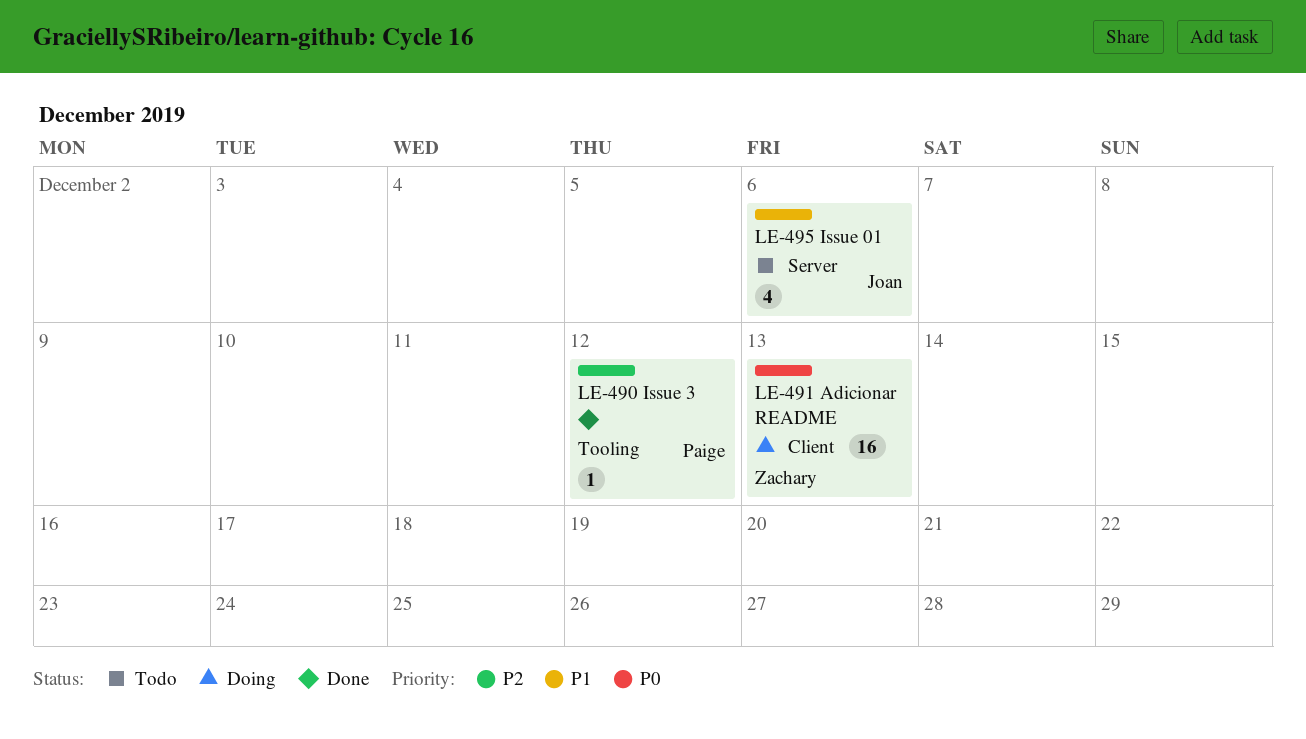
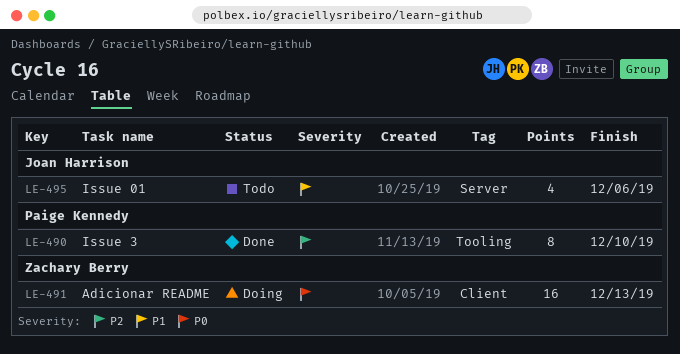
LE-490, estimate: 1 -> 8
LE-490, due: Dec 12 -> Dec 10

